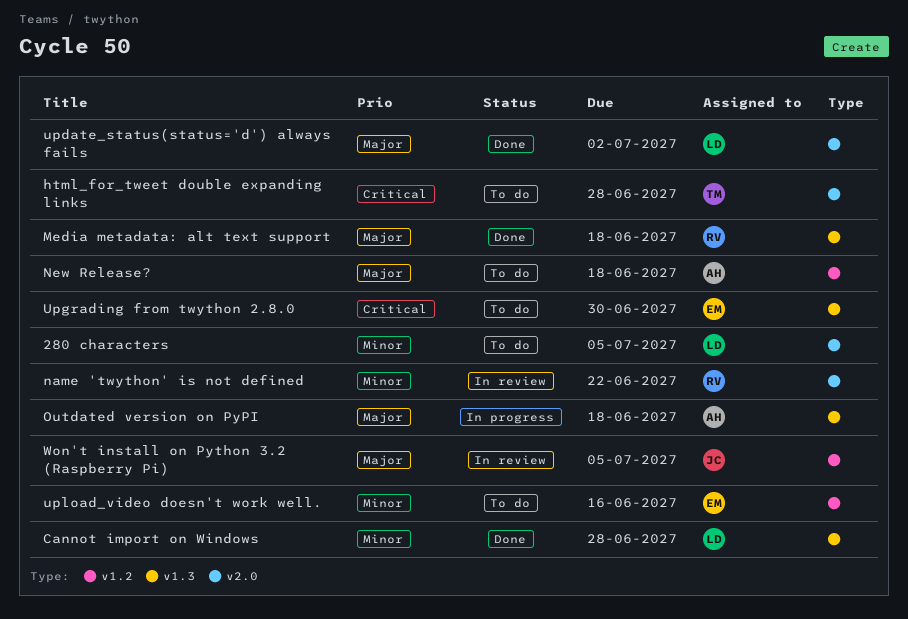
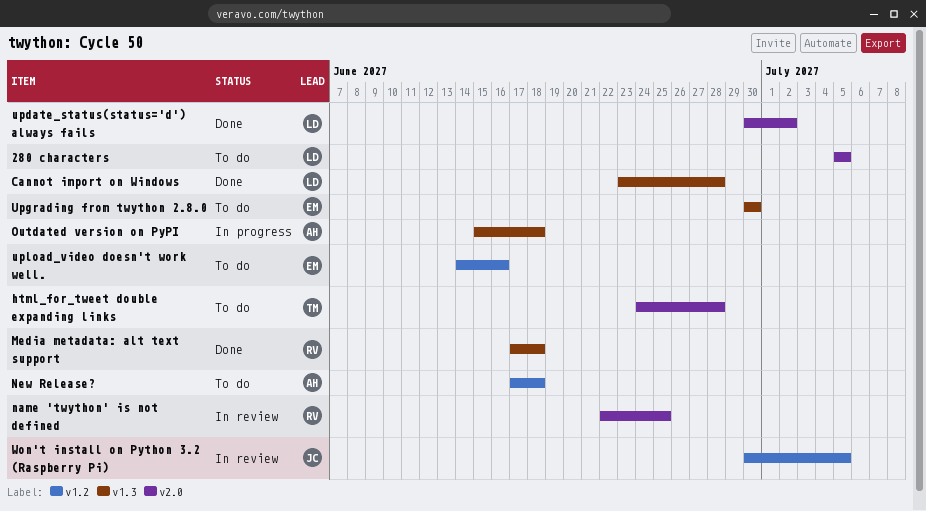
name 'twython' is not defined, due: Jun 22 -> Jun 25

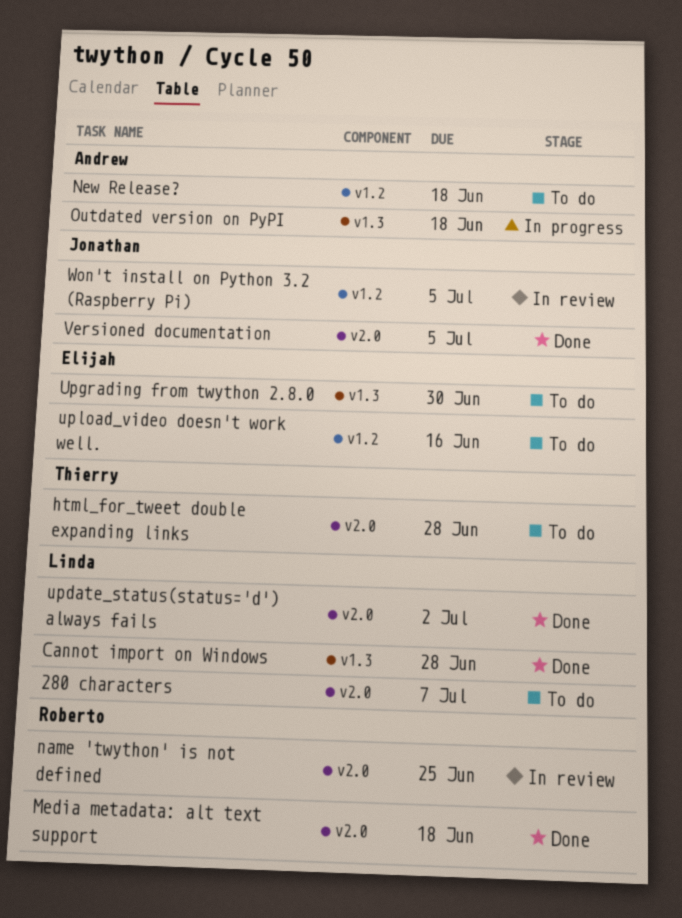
280 characters, due: Jul 5 -> Jul 7
Media metadata: alt text support, label: v1.3 -> v2.0
Versioned documentation: none -> present

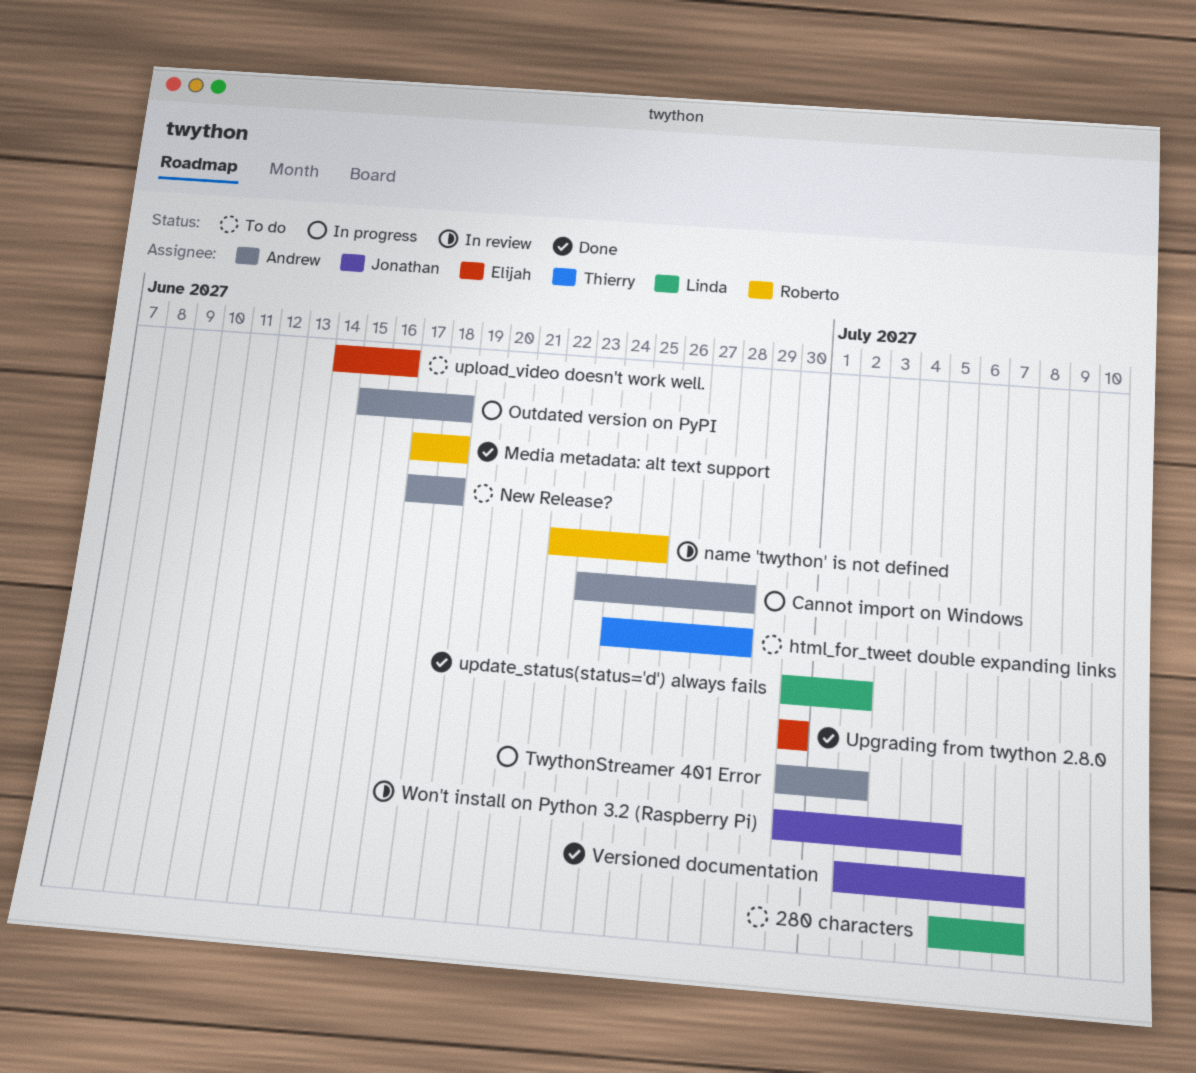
Cannot import on Windows, status: Done -> In progress
Cannot import on Windows, owner: Linda -> Andrew
TwythonStreamer 401 Error: none -> present
Upgrading from twython 2.8.0, status: To do -> Done
Versioned documentation, due: Jul 5 -> Jul 7

